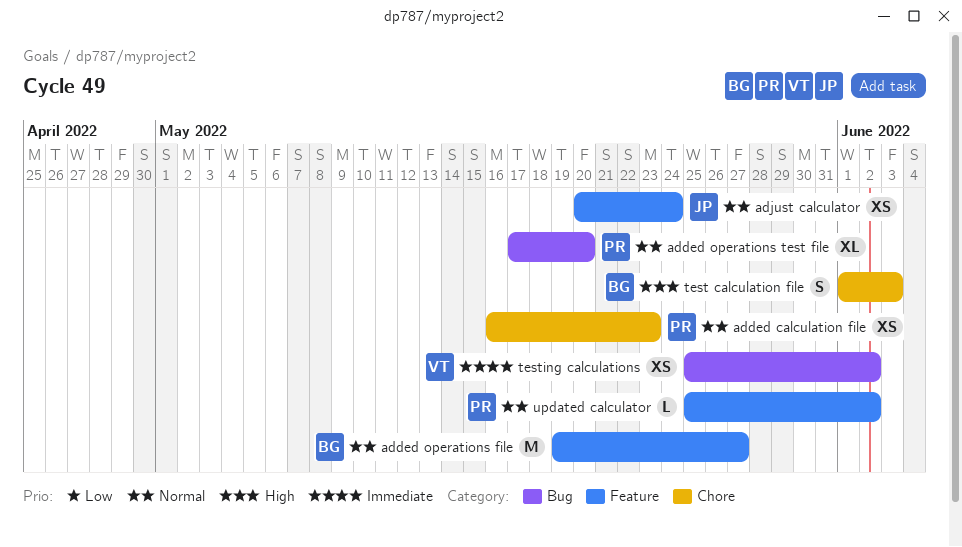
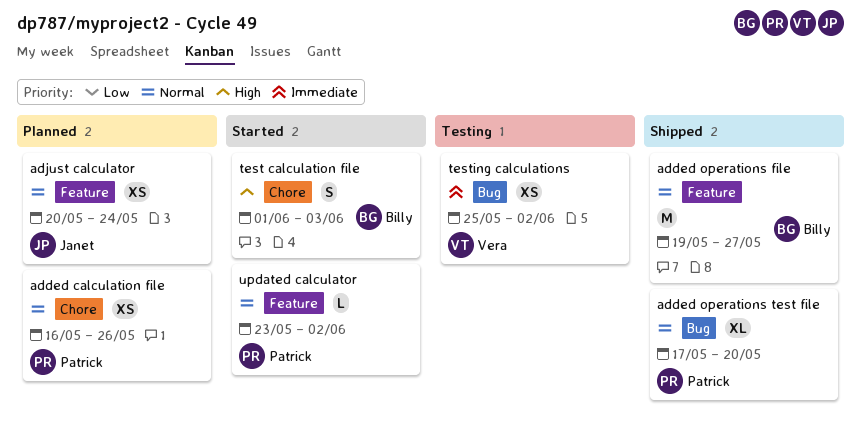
added calculation file, due: May 23 -> May 26
updated calculator, start: May 25 -> May 23

